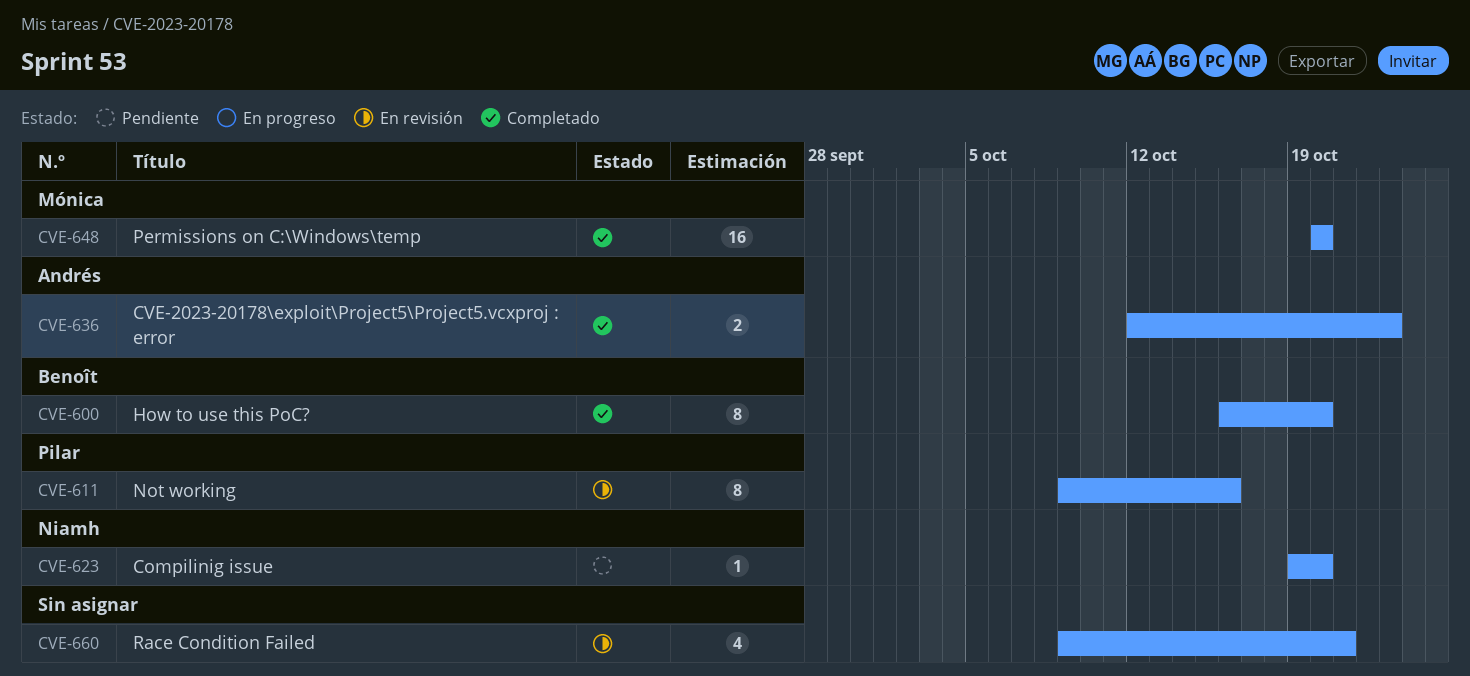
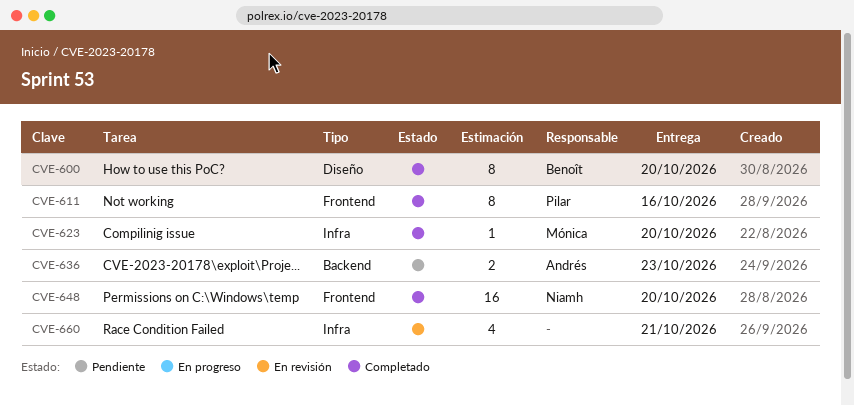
CVE-611, status: En revisión -> Completado
CVE-623, status: Pendiente -> Completado
CVE-623, owner: Niamh -> Mónica
CVE-636, status: Completado -> Pendiente
CVE-648, owner: Mónica -> Niamh

